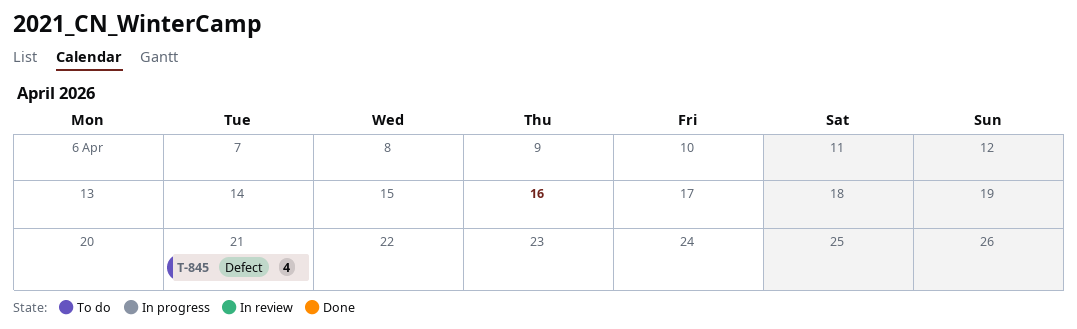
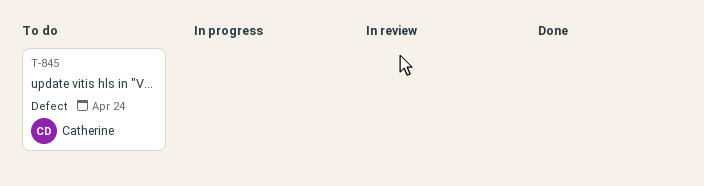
T-845, due: Apr 21 -> Apr 24

